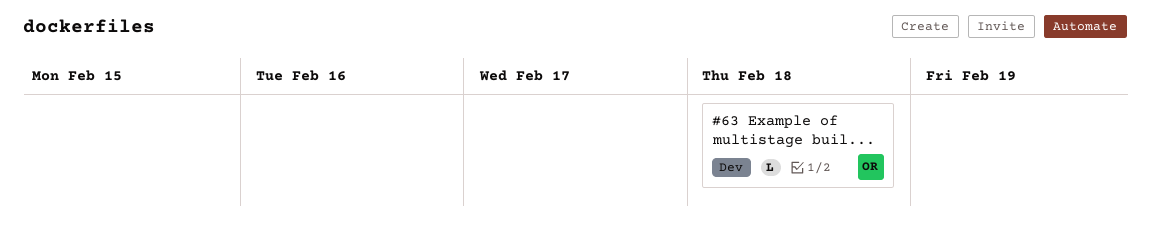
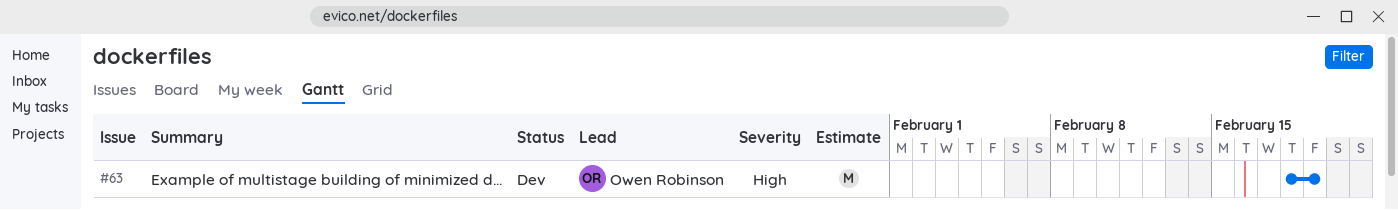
#63, estimate: L -> M
#63, due: Feb 18 -> Feb 19

